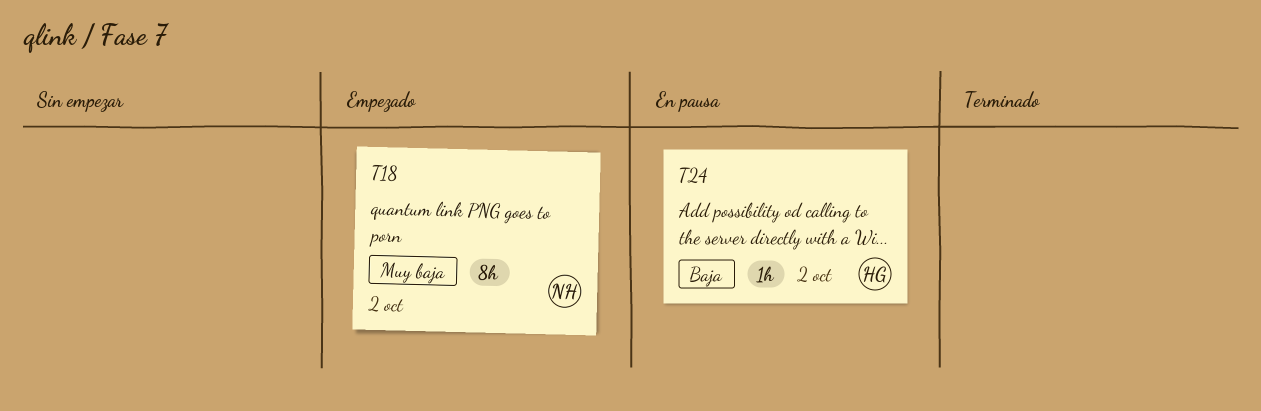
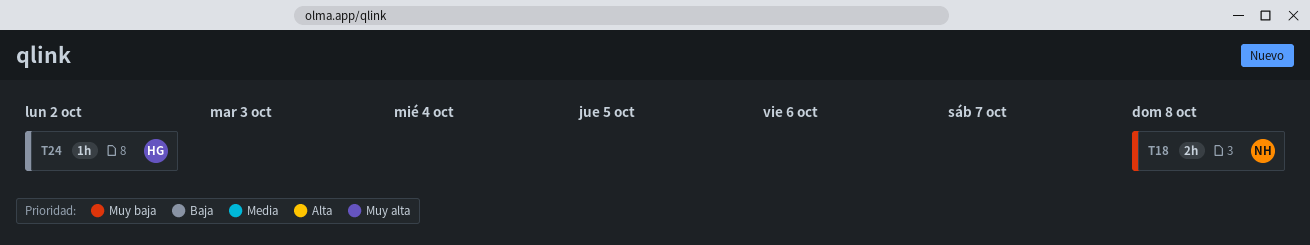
T18, estimate: 8h -> 2h
T18, due: Oct 2 -> Oct 8

